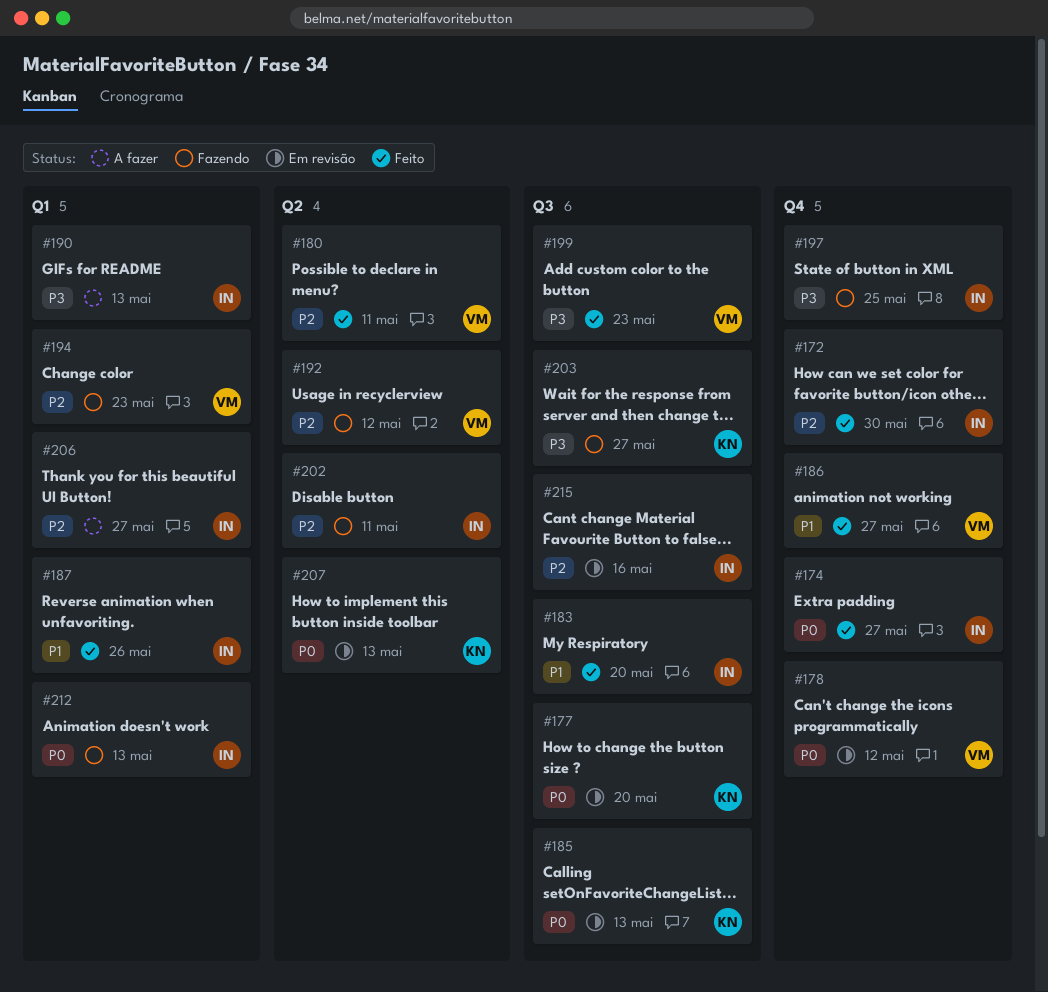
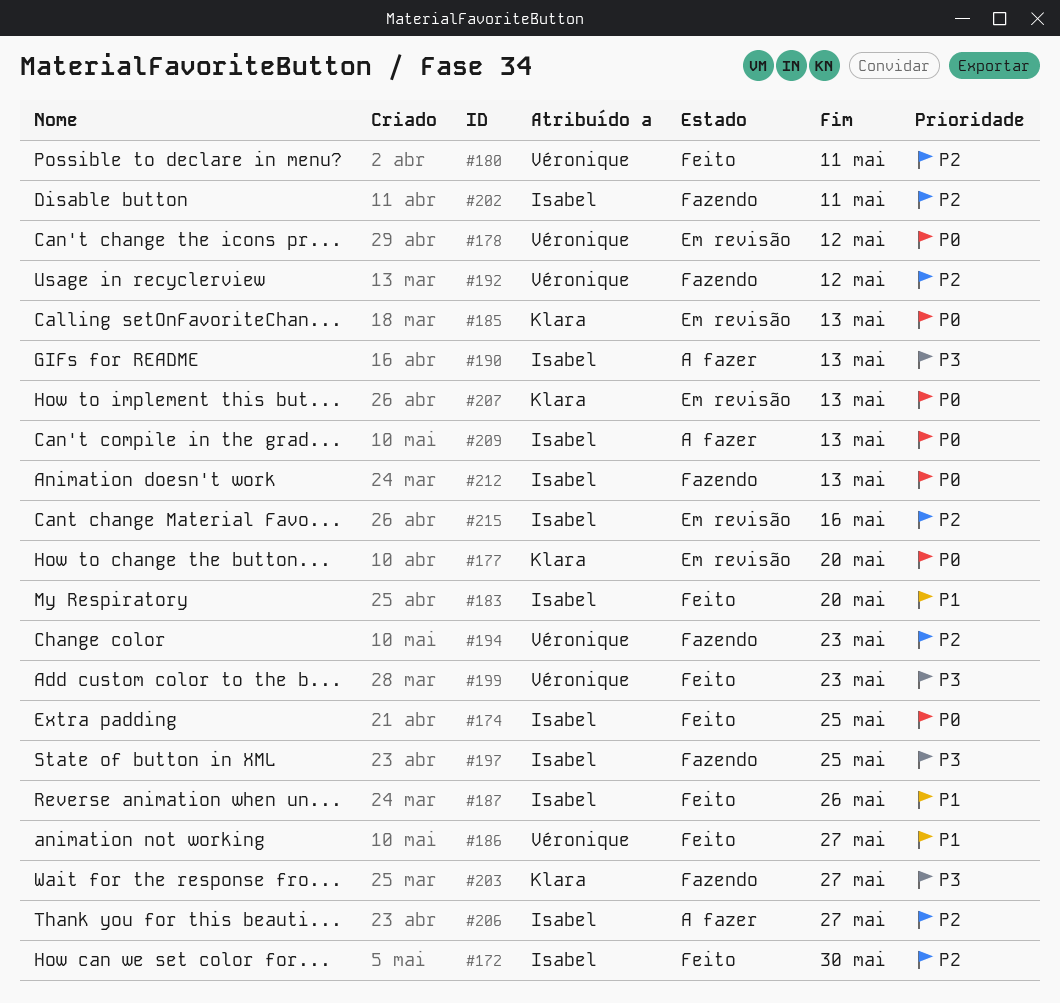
#174, due: May 27 -> May 25
#209: none -> present

